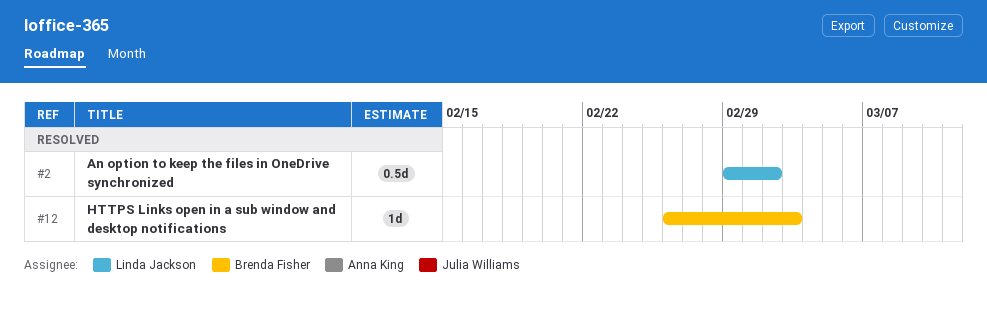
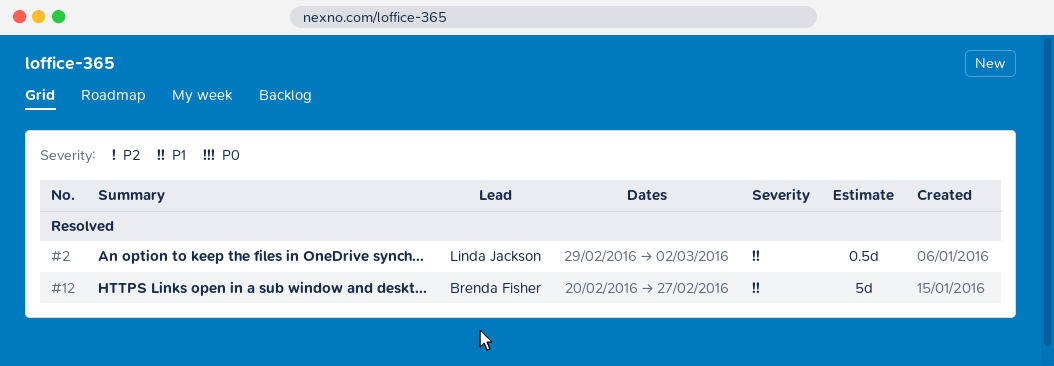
#12, estimate: 1d -> 5d
#12, start: Feb 26 -> Feb 20
#12, due: Mar 3 -> Feb 27

